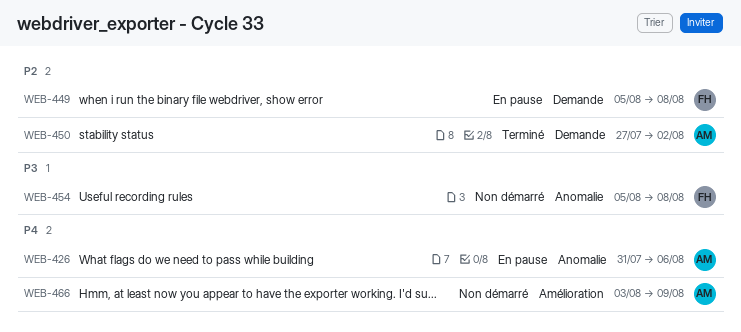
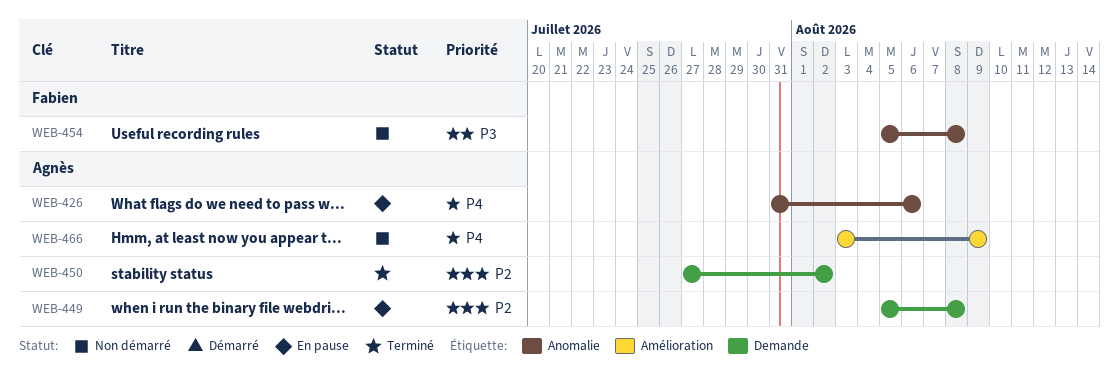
WEB-449, owner: Fabien -> Agnès

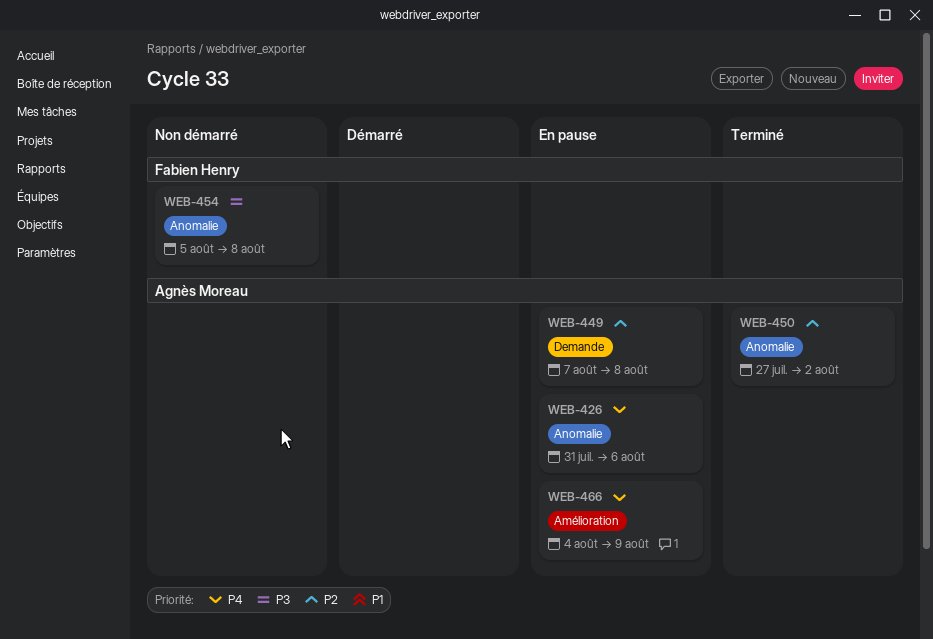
WEB-449, start: Aug 5 -> Aug 7
WEB-450, label: Demande -> Anomalie
WEB-466, status: Non démarré -> En pause
WEB-466, start: Aug 3 -> Aug 4

